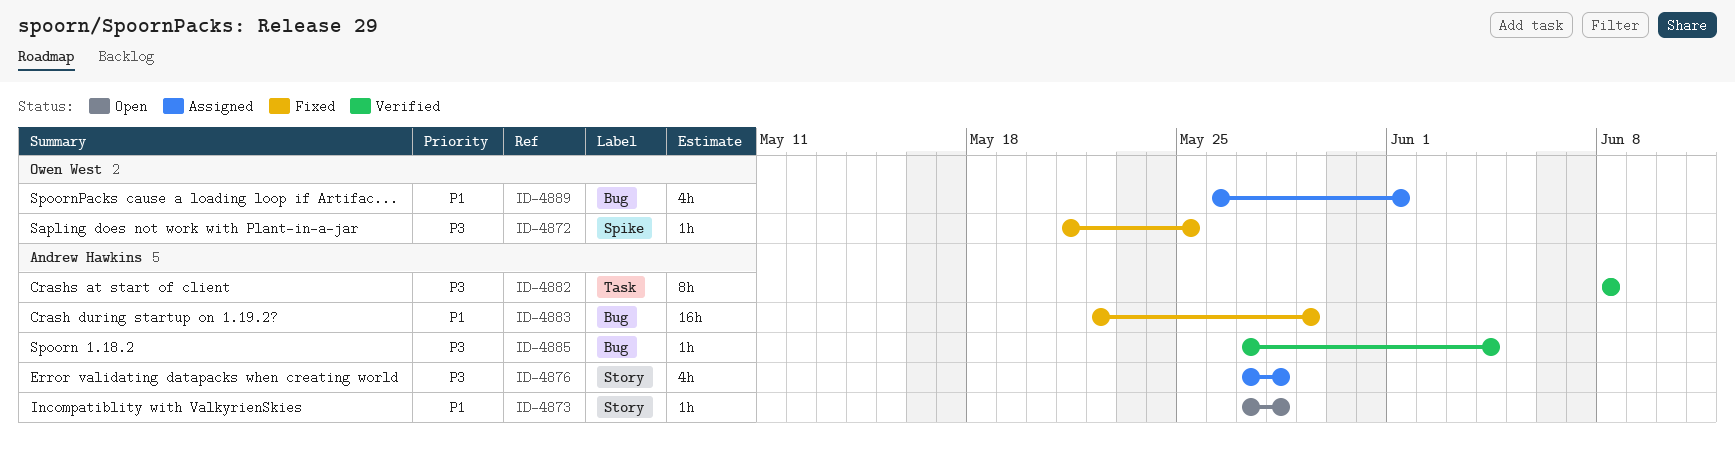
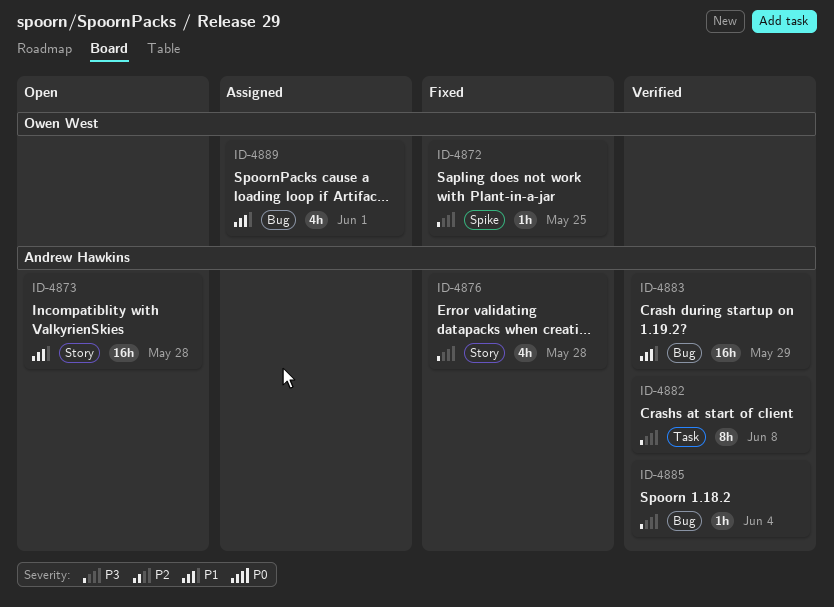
ID-4873, estimate: 1h -> 16h
ID-4876, status: Assigned -> Fixed
ID-4883, status: Fixed -> Verified

